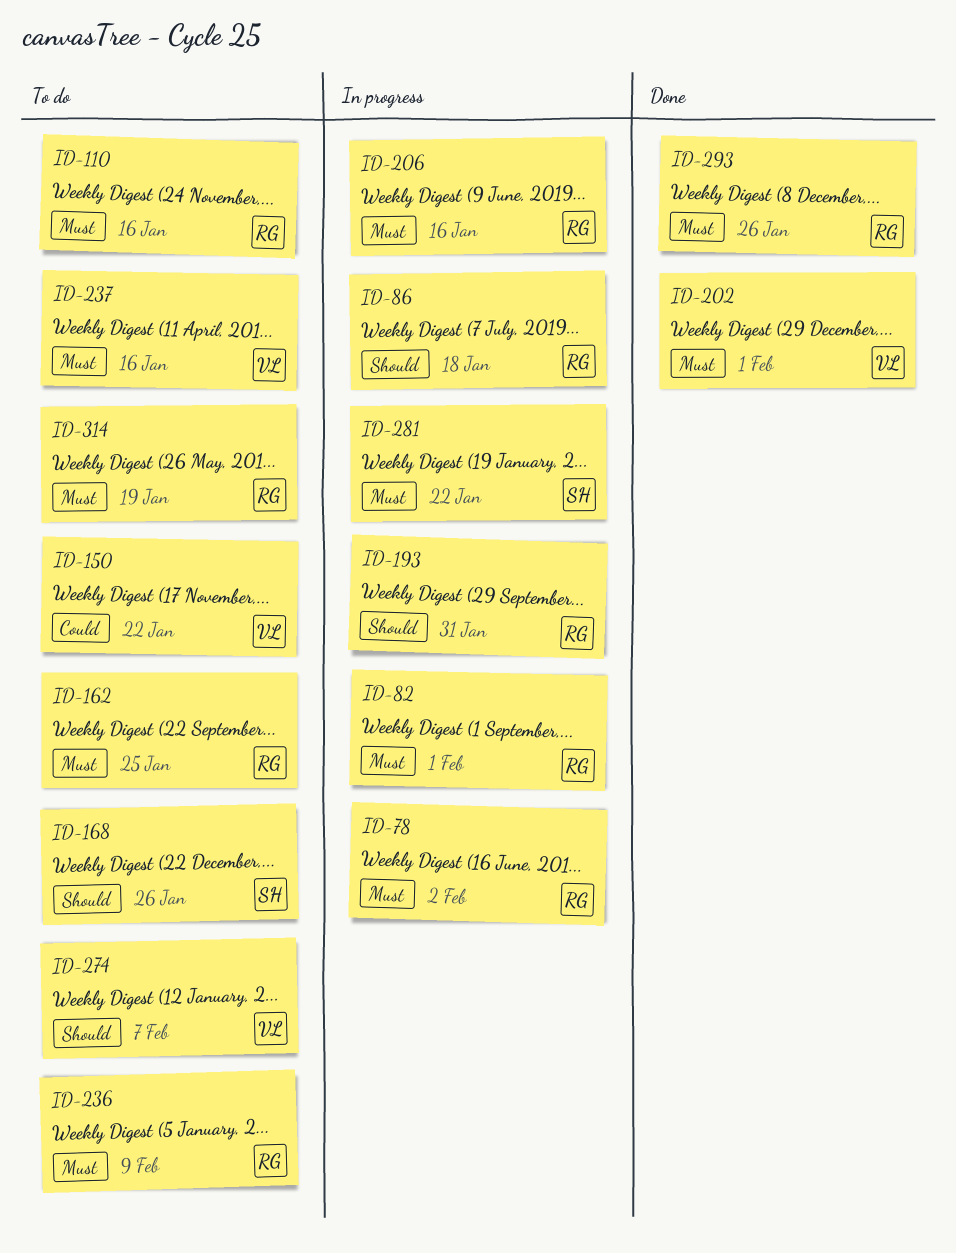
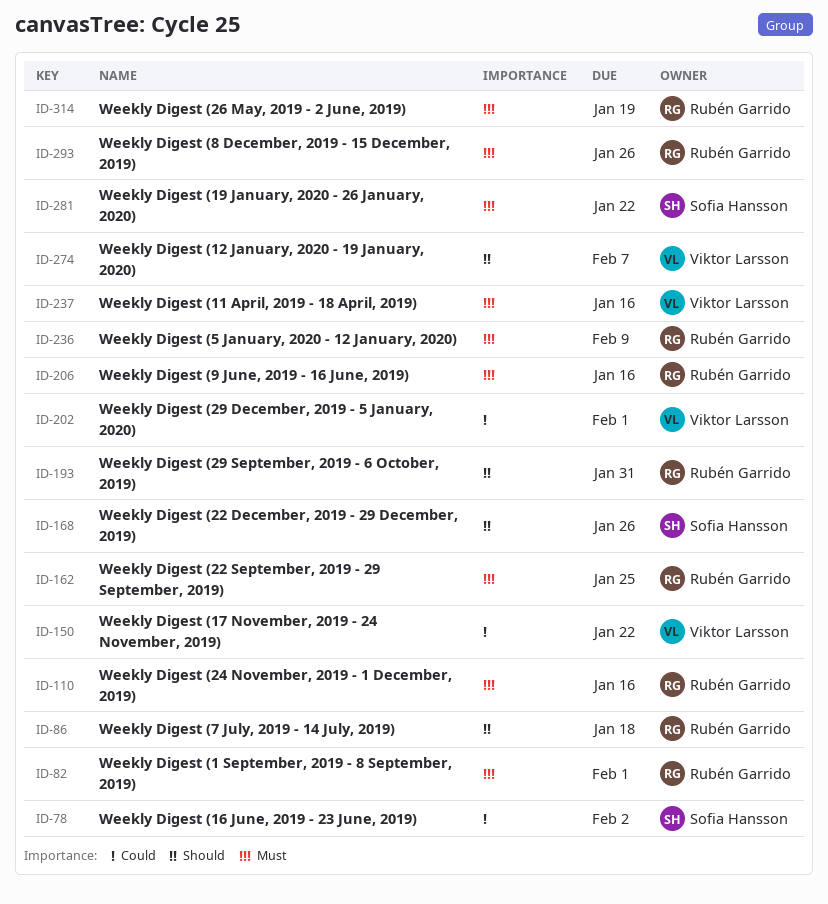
ID-78, owner: Rubén Garrido -> Sofia Hansson
ID-78, priority: Must -> Could
ID-202, priority: Must -> Could

